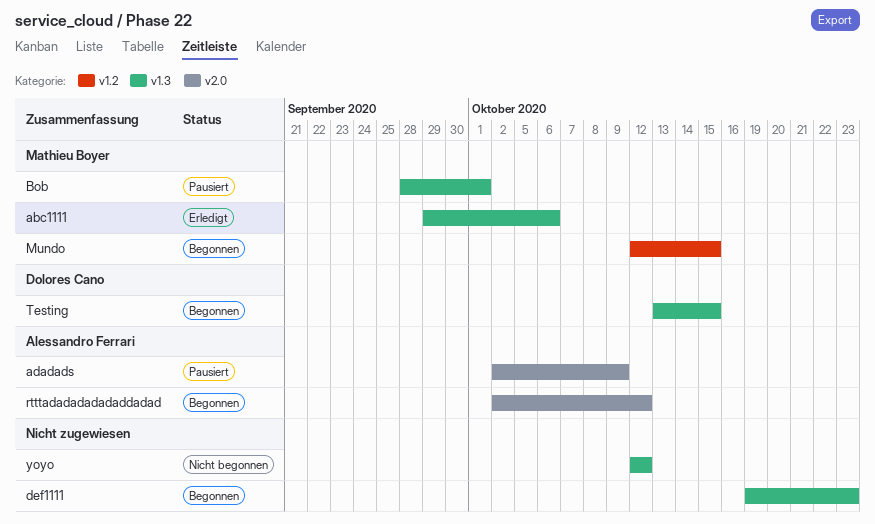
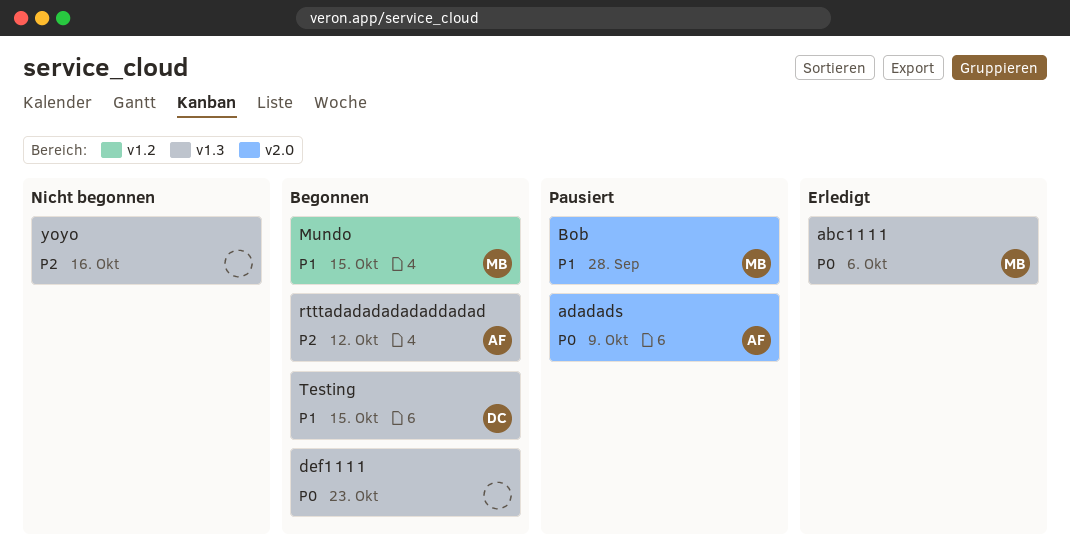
Bob, label: v1.3 -> v2.0
Bob, due: Oct 1 -> Sep 28
rtttadadadadadaddadad, label: v2.0 -> v1.3
yoyo, due: Oct 12 -> Oct 16

